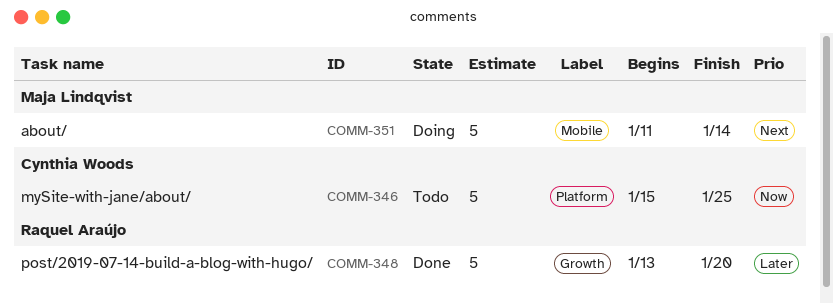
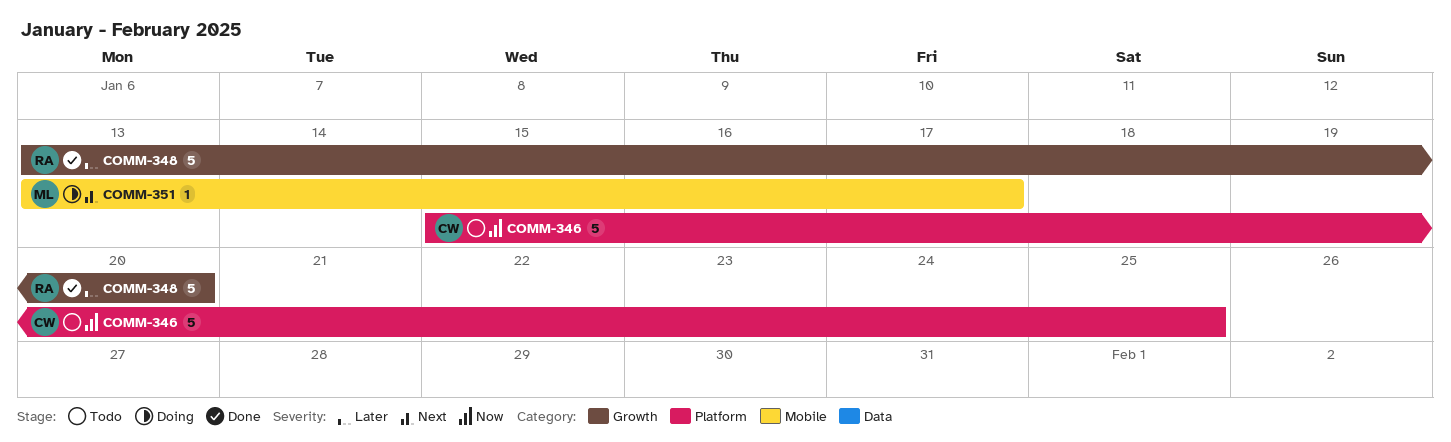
COMM-351, estimate: 5 -> 1
COMM-351, start: Jan 11 -> Jan 13
COMM-351, due: Jan 14 -> Jan 17

